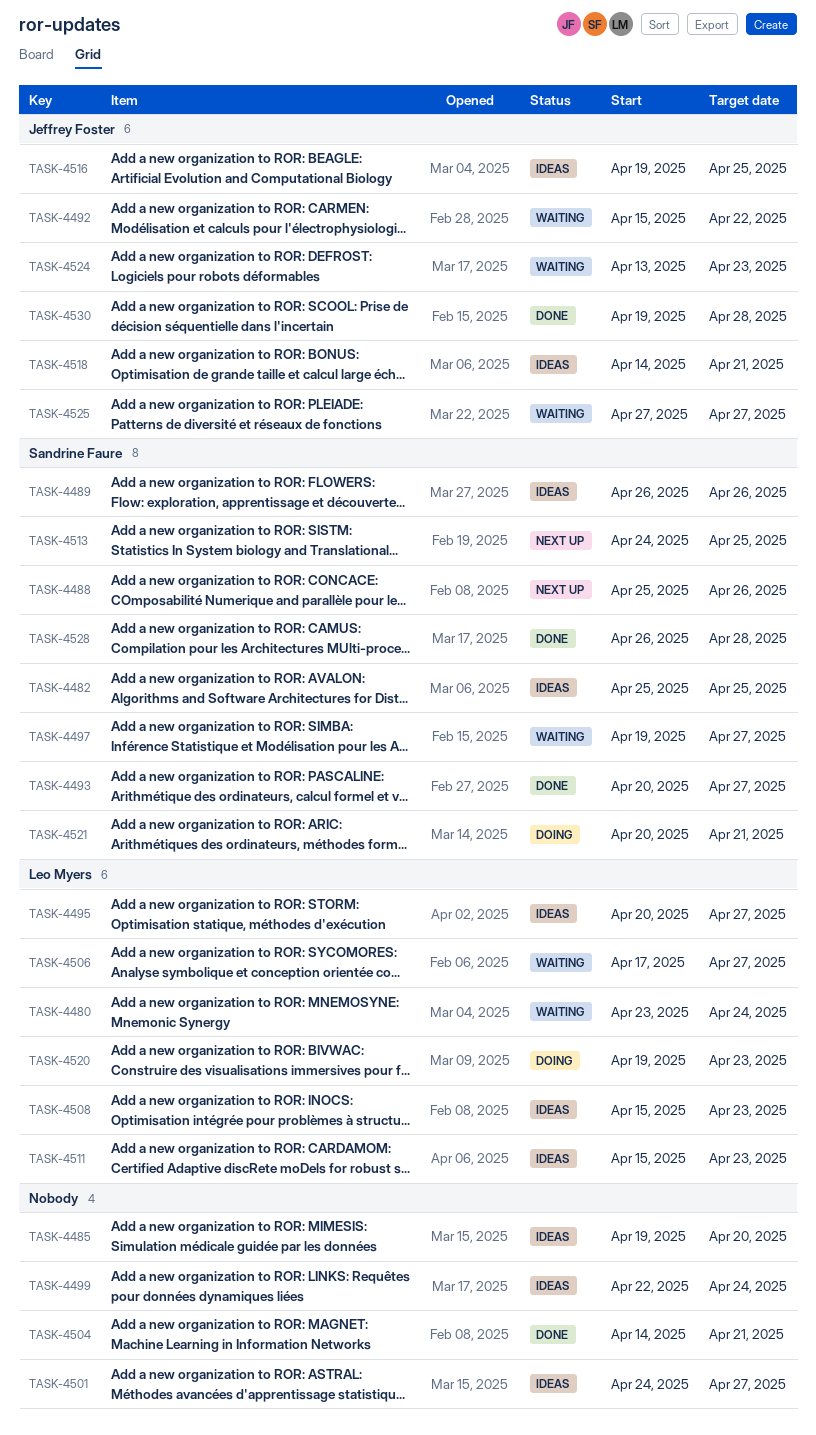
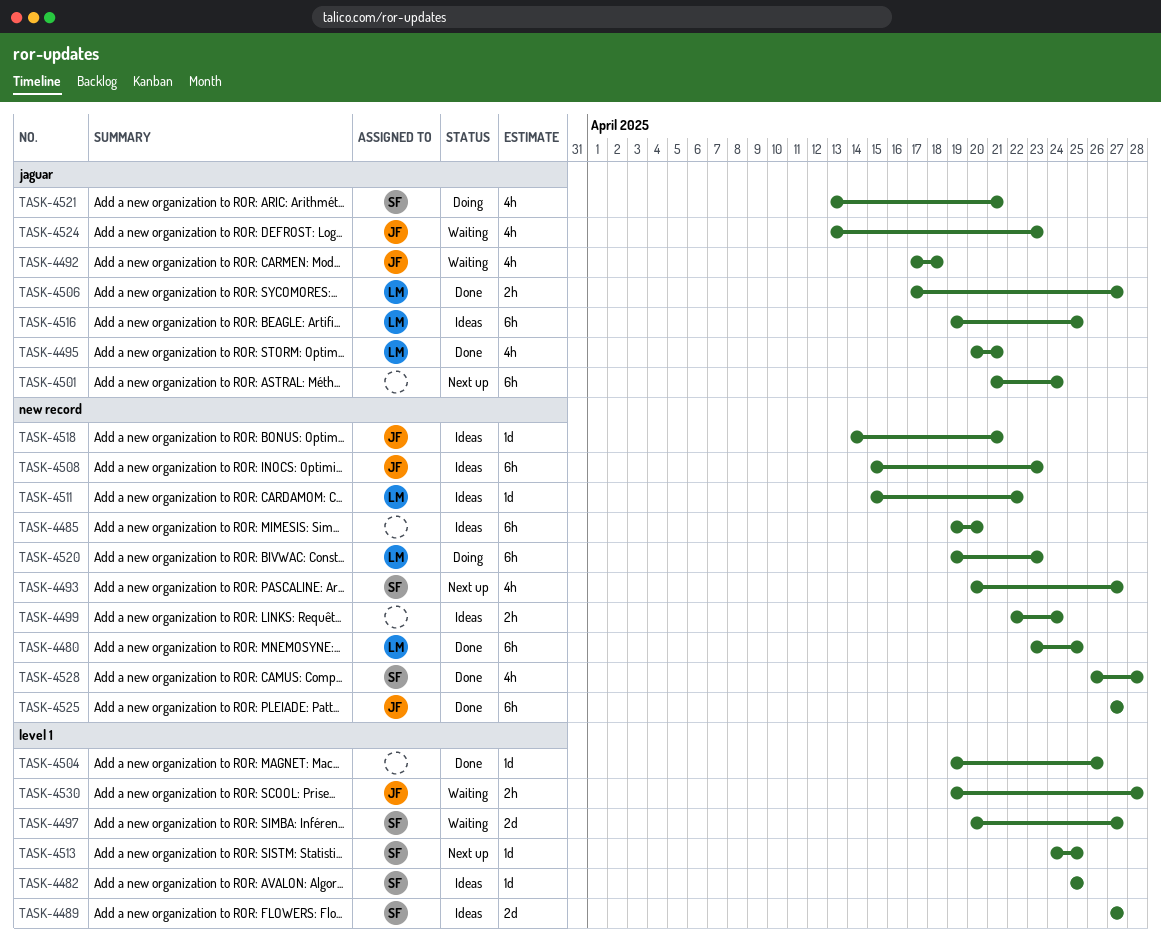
TASK-4480, status: Waiting -> Done
TASK-4480, due: Apr 24 -> Apr 25
TASK-4488: present -> none
TASK-4489, start: Apr 26 -> Apr 27
TASK-4489, due: Apr 26 -> Apr 27
TASK-4492, start: Apr 15 -> Apr 17
TASK-4492, due: Apr 22 -> Apr 18
TASK-4493, status: Done -> Next up
TASK-4495, status: Ideas -> Done
TASK-4495, due: Apr 27 -> Apr 21
TASK-4497, start: Apr 19 -> Apr 20
TASK-4501, status: Ideas -> Next up
TASK-4501, start: Apr 24 -> Apr 21
TASK-4501, due: Apr 27 -> Apr 24
TASK-4504, start: Apr 14 -> Apr 19
TASK-4504, due: Apr 21 -> Apr 26
TASK-4506, status: Waiting -> Done
TASK-4508, owner: Leo Myers -> Jeffrey Foster
TASK-4511, due: Apr 23 -> Apr 22
TASK-4516, owner: Jeffrey Foster -> Leo Myers
TASK-4521, start: Apr 20 -> Apr 13
TASK-4525, status: Waiting -> Done
TASK-4530, status: Done -> Waiting

